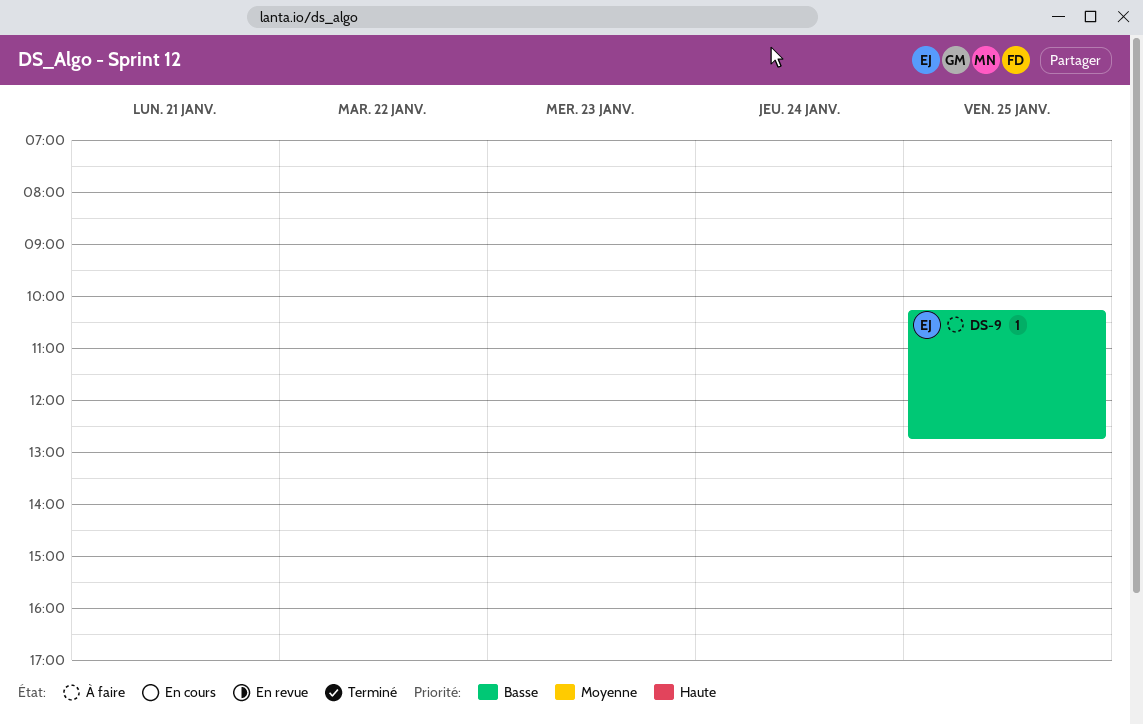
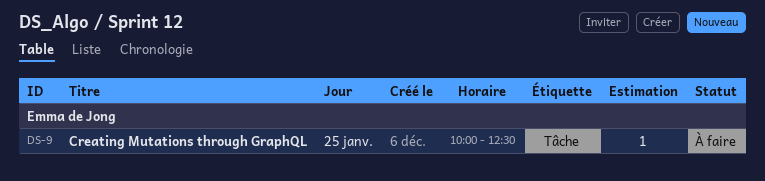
DS-9, begins: 10:15 -> 10:00
DS-9, ends: 12:45 -> 12:30

